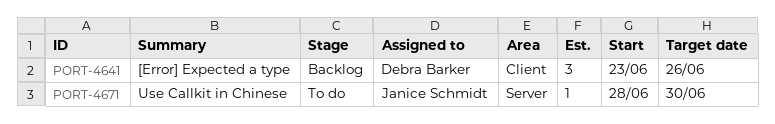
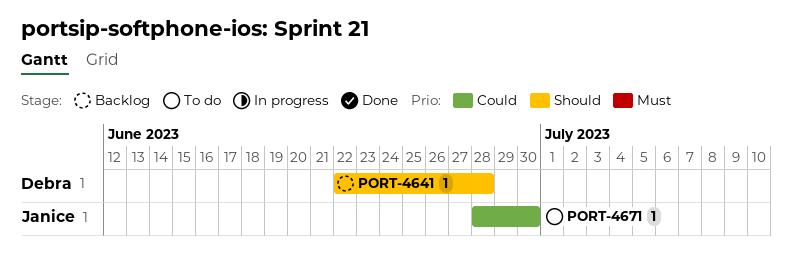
PORT-4641, estimate: 3 -> 1
PORT-4641, start: Jun 23 -> Jun 22
PORT-4641, due: Jun 26 -> Jun 28

